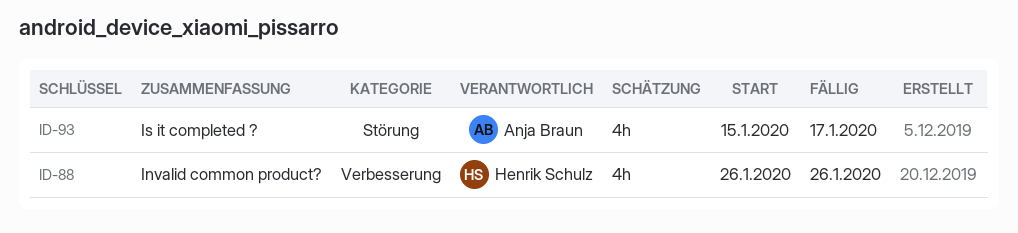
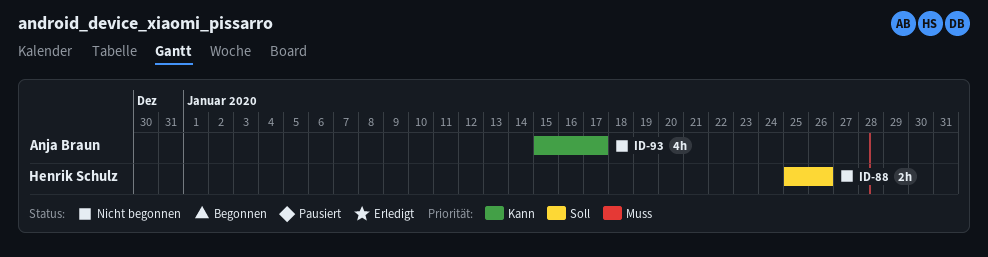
ID-88, estimate: 4h -> 2h
ID-88, start: Jan 26 -> Jan 25

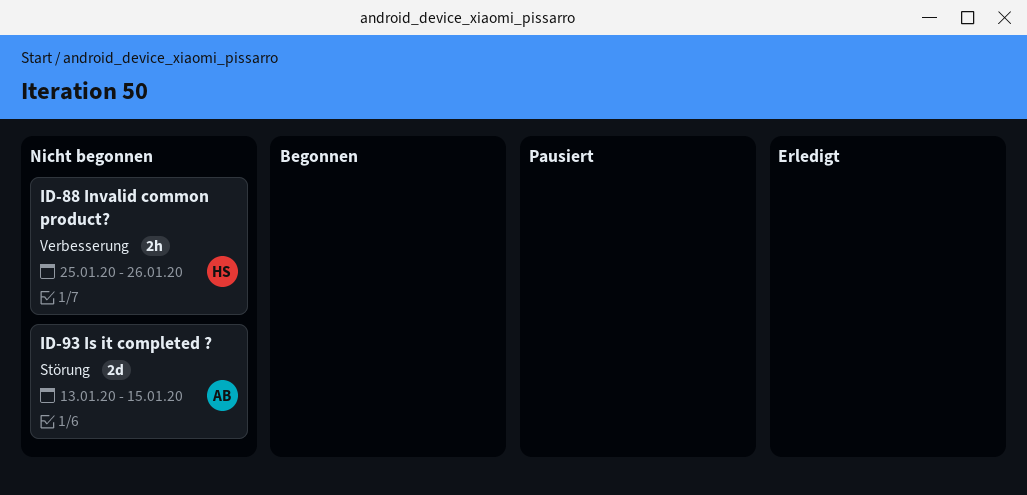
ID-93, estimate: 4h -> 2d
ID-93, start: Jan 15 -> Jan 13
ID-93, due: Jan 17 -> Jan 15

